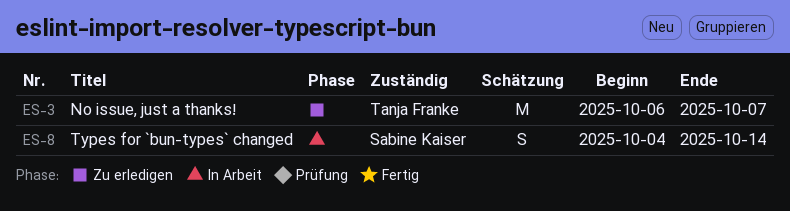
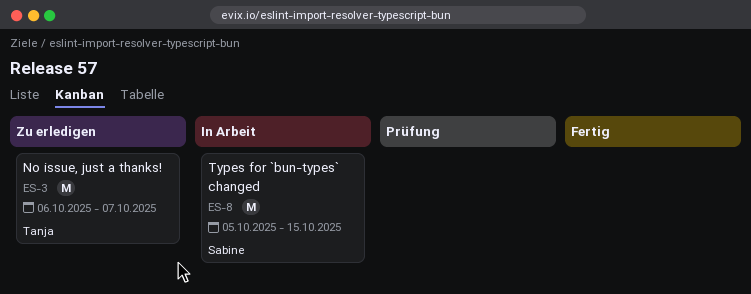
ES-8, estimate: S -> M
ES-8, start: Oct 4 -> Oct 5
ES-8, due: Oct 14 -> Oct 15

